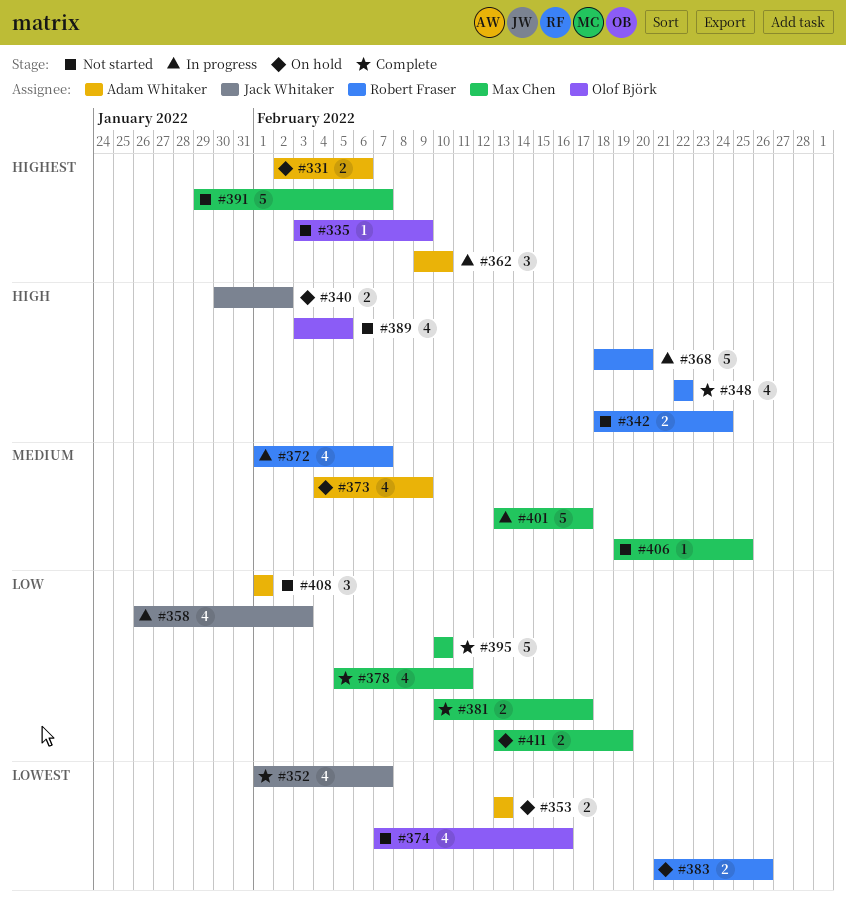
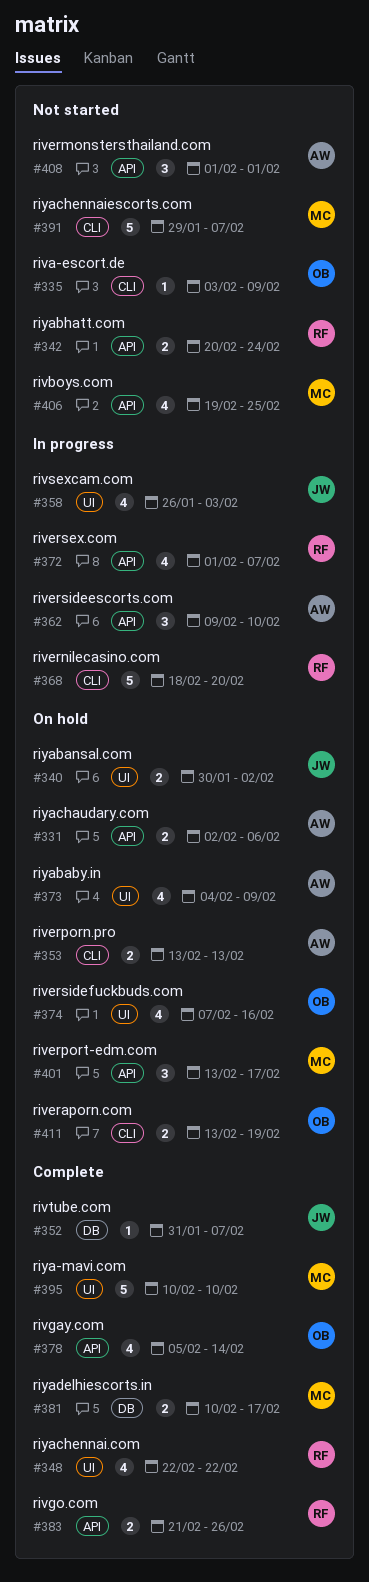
#342, start: Feb 18 -> Feb 20
#352, estimate: 4 -> 1
#352, start: Feb 1 -> Jan 31
#374, status: Not started -> On hold
#378, owner: Max Chen -> Olof Björk
#378, due: Feb 11 -> Feb 14
#383, status: On hold -> Complete
#389: present -> none
#401, status: In progress -> On hold
#401, estimate: 5 -> 3
#406, estimate: 1 -> 4
#411, owner: Max Chen -> Olof Björk

